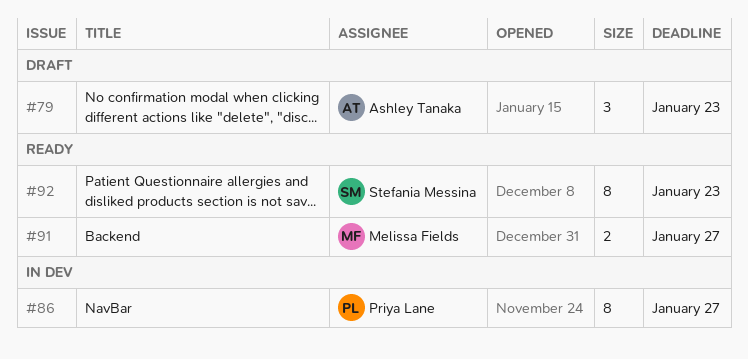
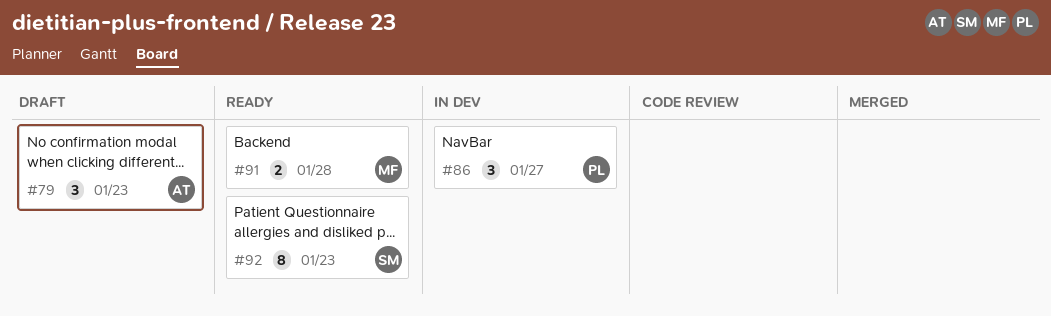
#86, estimate: 8 -> 3
#91, due: Jan 27 -> Jan 28

